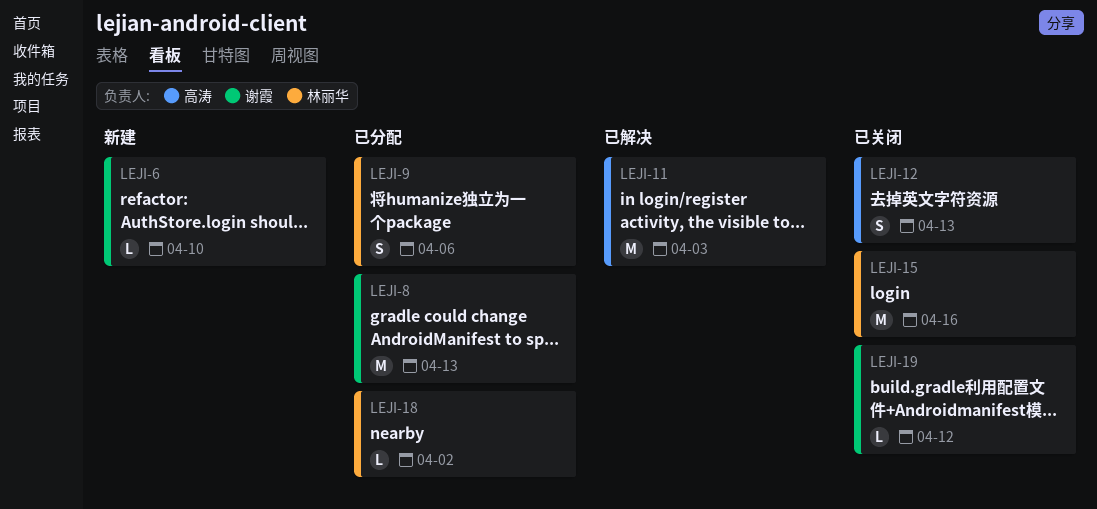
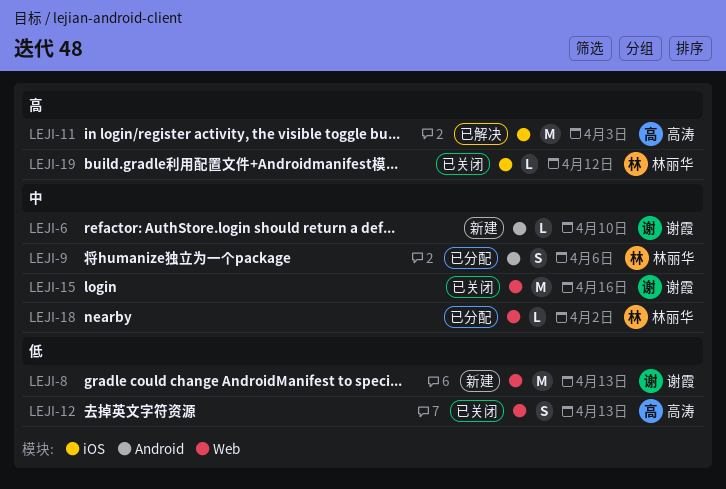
LEJI-8, status: 已分配 -> 新建
LEJI-15, owner: 林丽华 -> 谢霞
LEJI-19, owner: 谢霞 -> 林丽华

